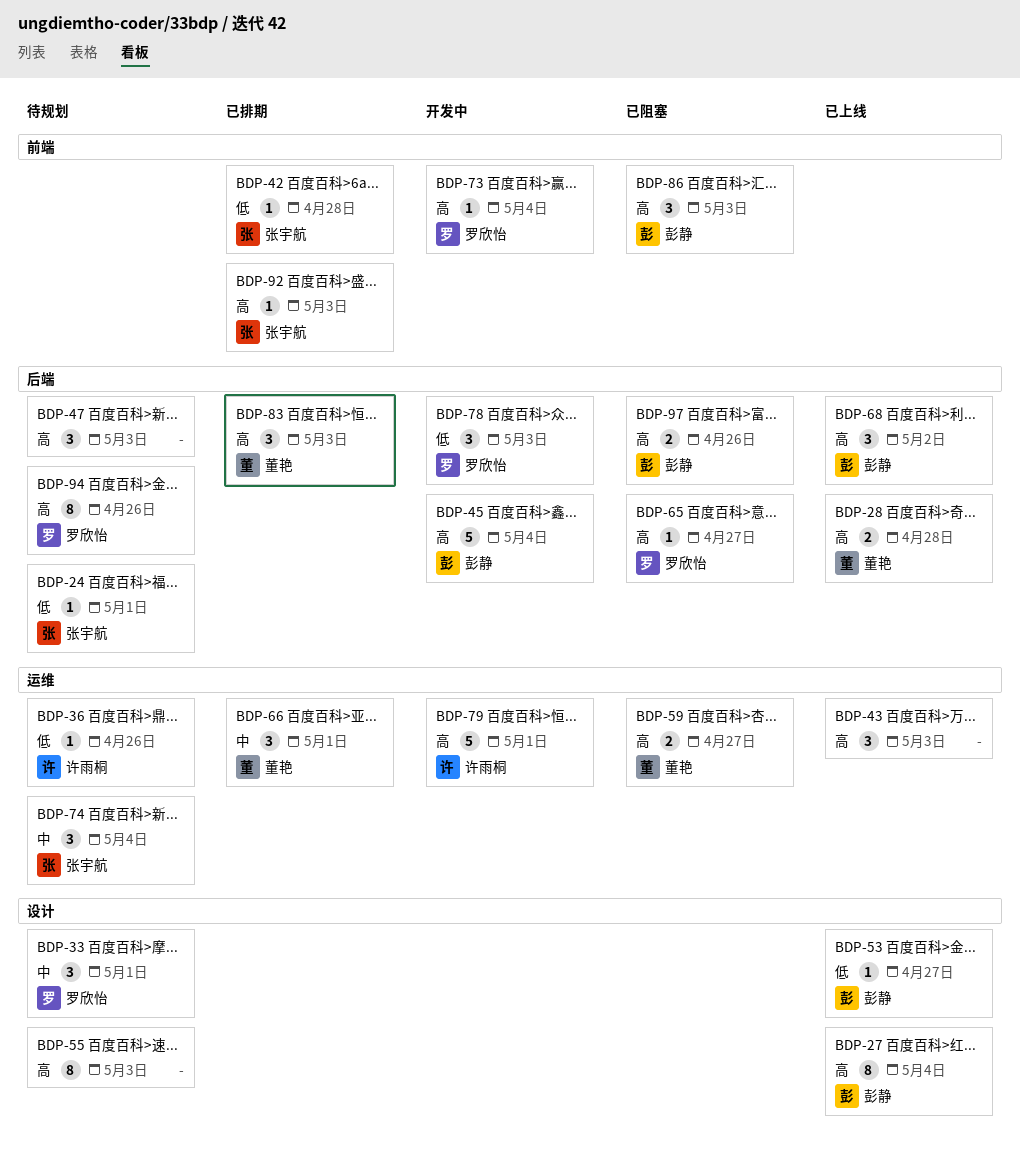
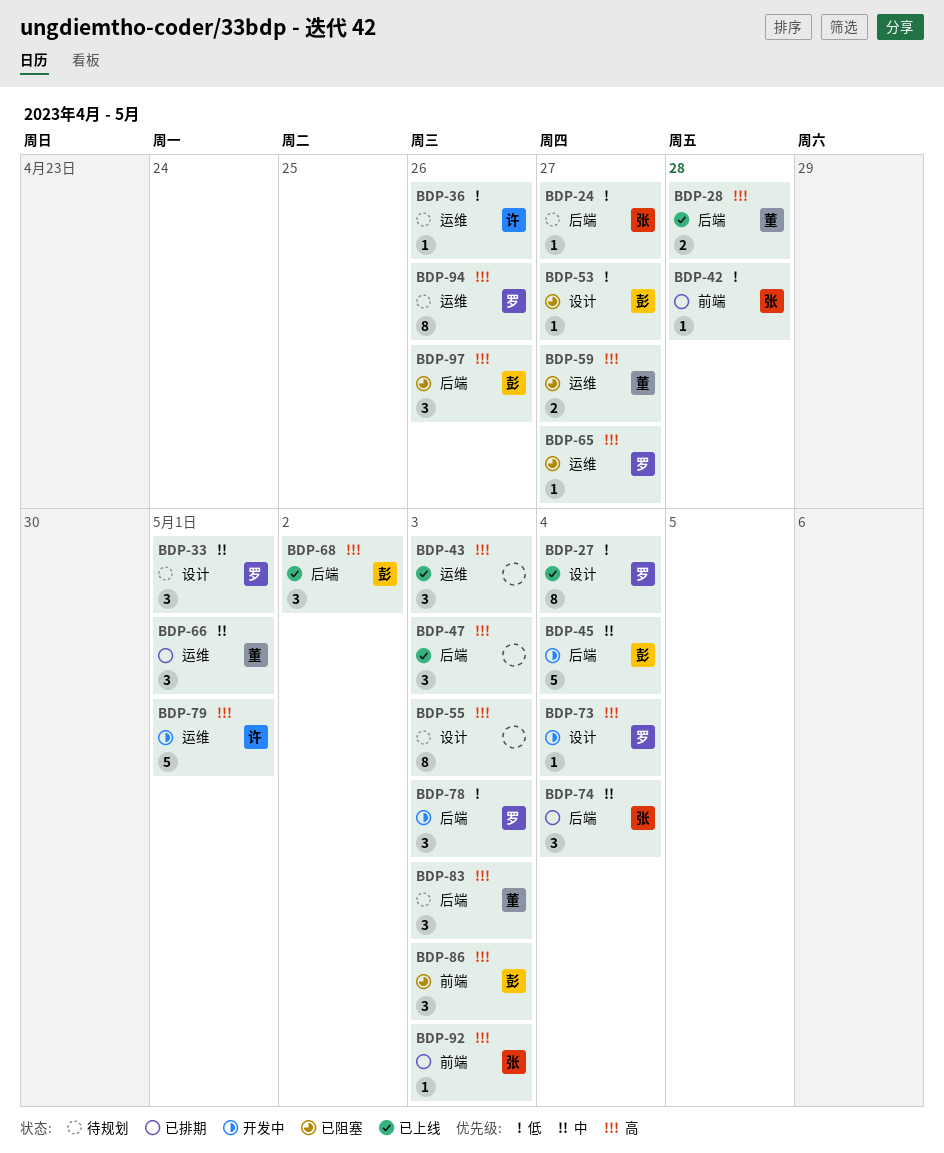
BDP-24, due: May 1 -> Apr 27
BDP-27, owner: 彭静 -> 罗欣怡
BDP-27, priority: 高 -> 低
BDP-45, priority: 高 -> 中
BDP-47, status: 待规划 -> 已上线
BDP-53, status: 已上线 -> 已阻塞
BDP-65, label: 后端 -> 运维
BDP-73, label: 前端 -> 设计
BDP-74, status: 待规划 -> 已排期
BDP-74, label: 运维 -> 后端
BDP-83, status: 已排期 -> 待规划
BDP-94, label: 后端 -> 运维
BDP-97, estimate: 2 -> 3

